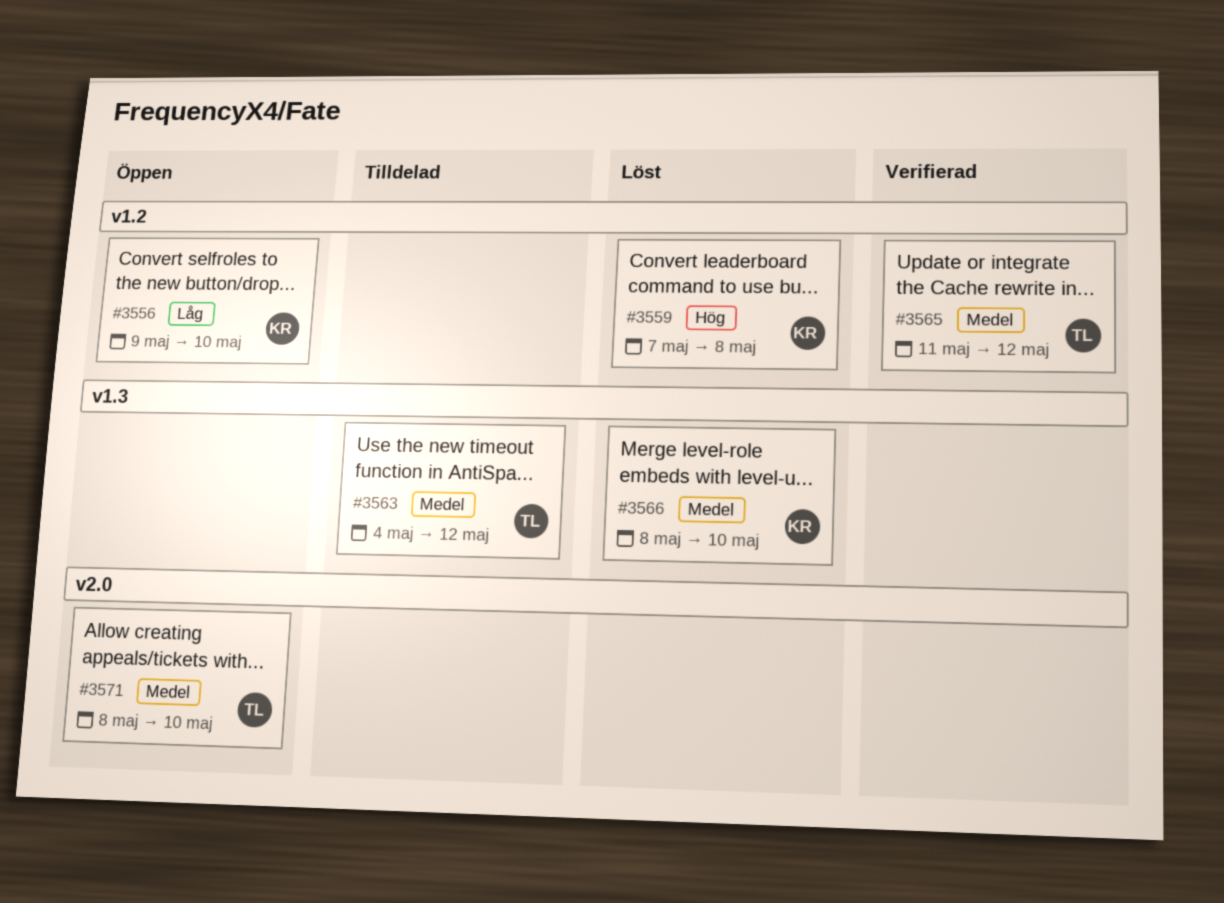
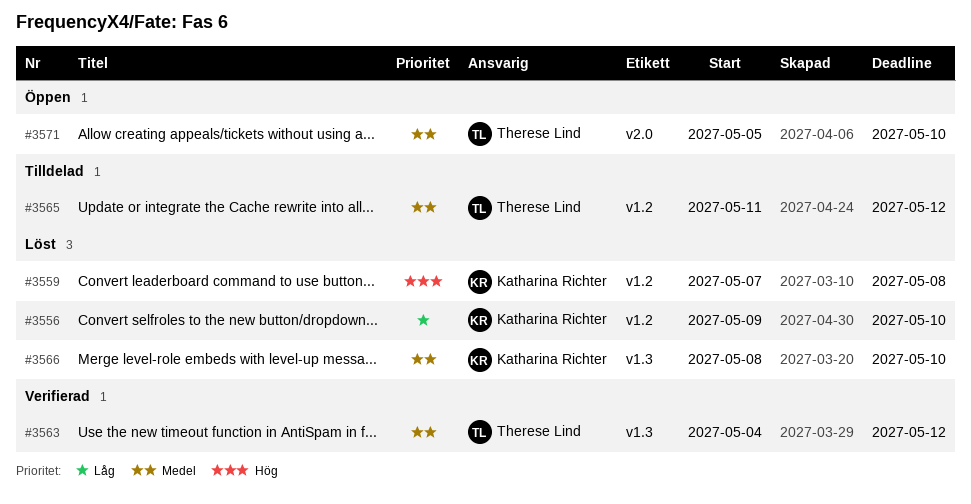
#3556, status: Öppen -> Löst
#3563, status: Tilldelad -> Verifierad
#3565, status: Verifierad -> Tilldelad
#3571, start: May 8 -> May 5

